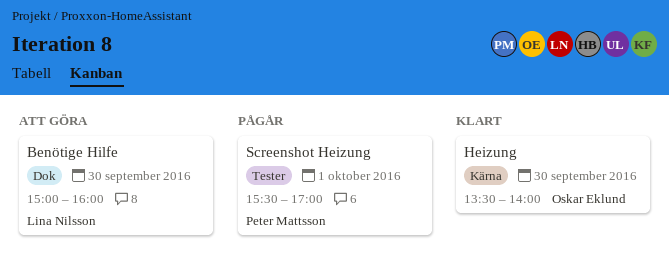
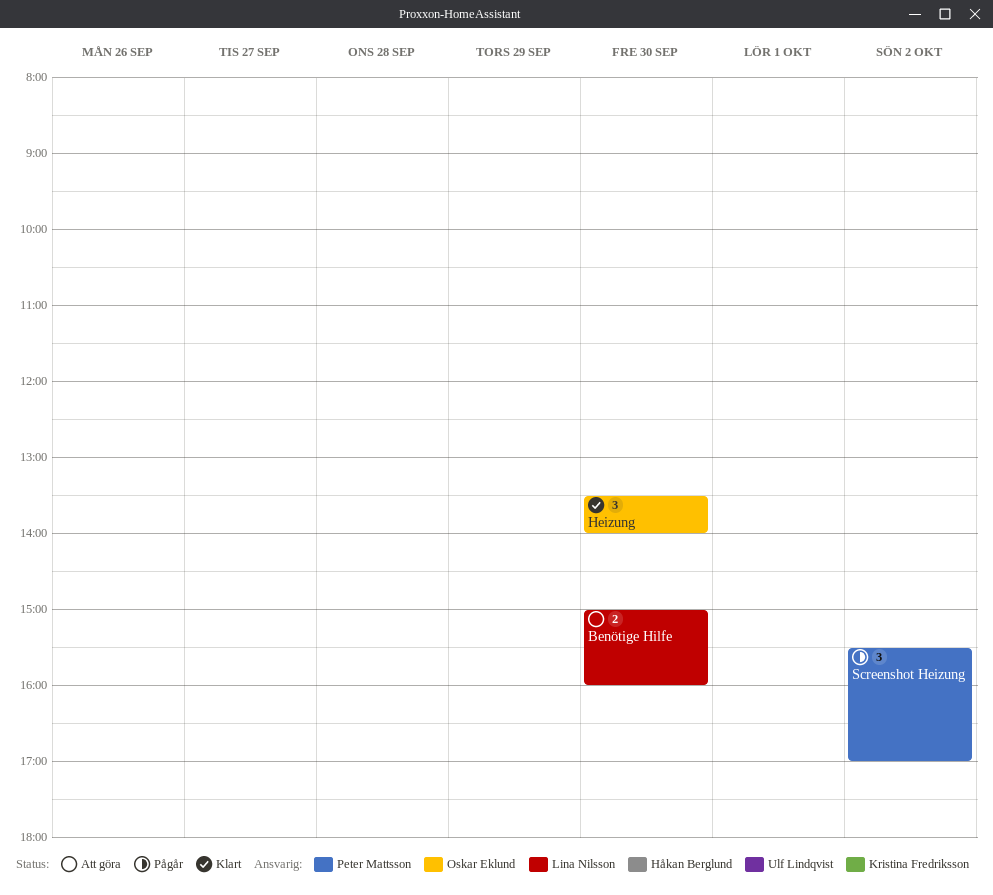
Screenshot Heizung, day: Oct 1 -> Oct 2

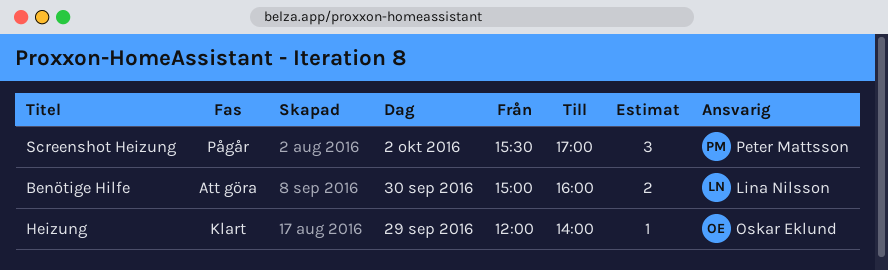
Heizung, estimate: 3 -> 1
Heizung, day: Sep 30 -> Sep 29
Heizung, begins: 13:30 -> 12:00

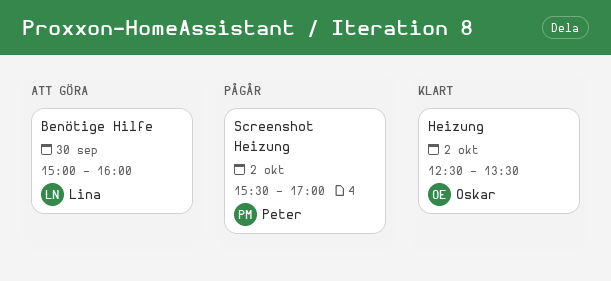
Heizung, day: Sep 29 -> Oct 2
Heizung, begins: 12:00 -> 12:30
Heizung, ends: 14:00 -> 13:30

